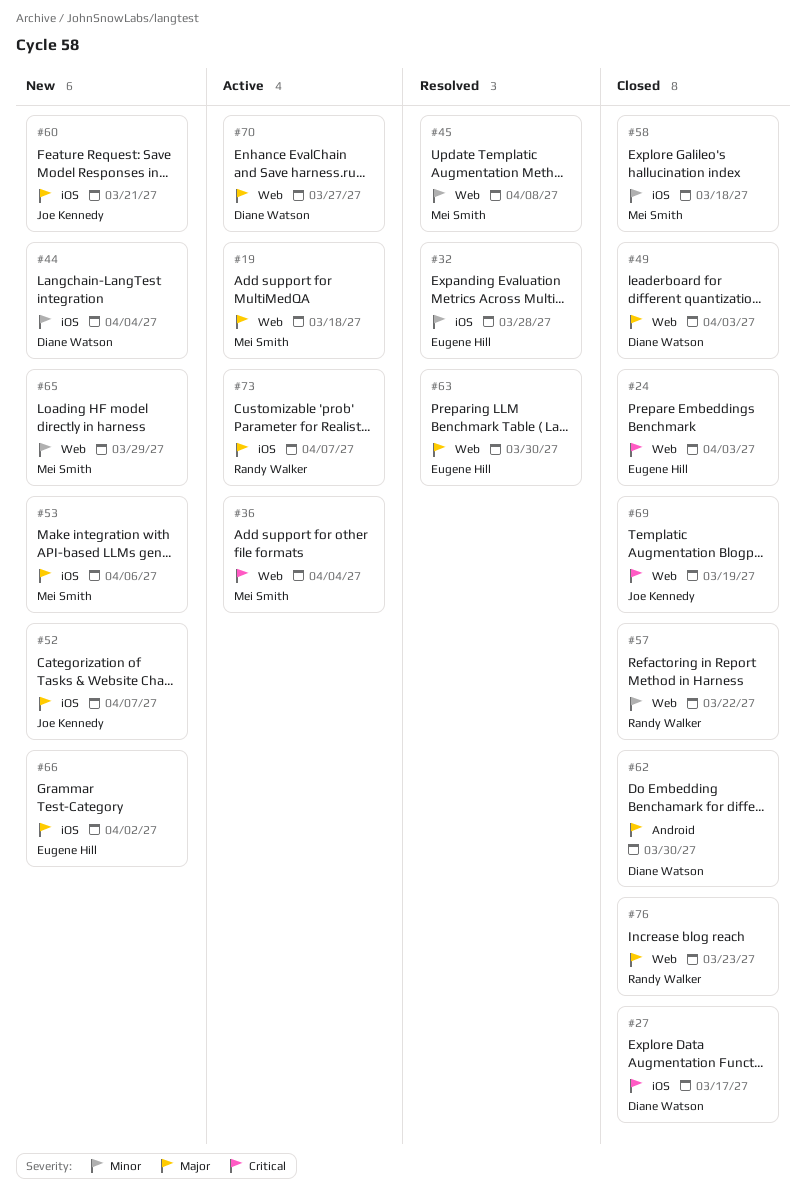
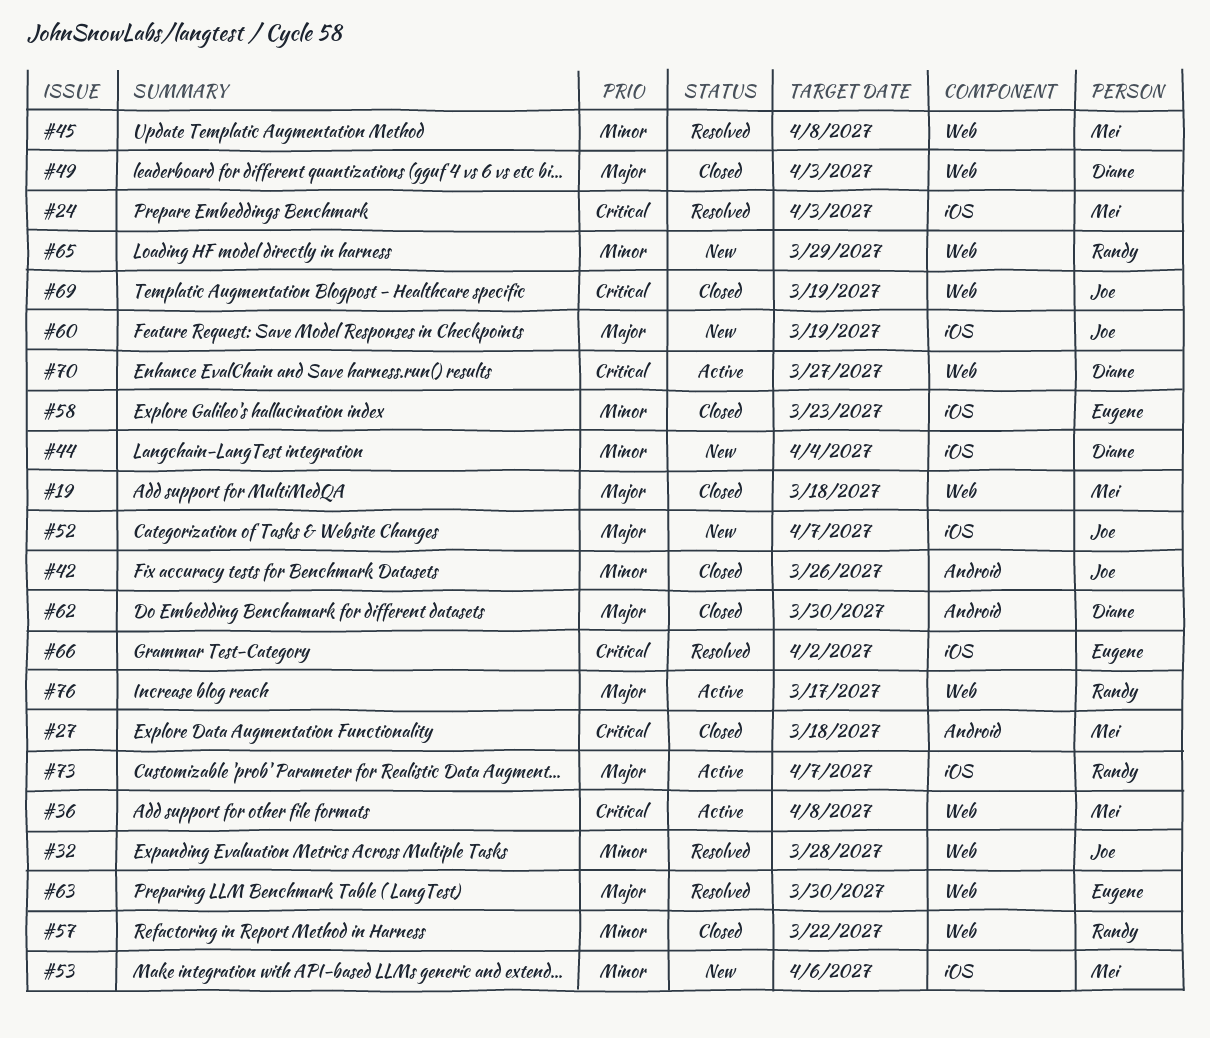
#19, status: Active -> Closed
#24, status: Closed -> Resolved
#24, owner: Eugene Hill -> Mei Smith
#24, label: Web -> iOS
#27, owner: Diane Watson -> Mei Smith
#27, label: iOS -> Android
#27, due: Mar 17 -> Mar 18
#32, owner: Eugene Hill -> Joe Kennedy
#32, label: iOS -> Web
#36, due: Apr 4 -> Apr 8
#42: none -> present
#53, priority: Major -> Minor
#58, owner: Mei Smith -> Eugene Hill
#58, due: Mar 18 -> Mar 23
#60, due: Mar 21 -> Mar 19
#65, owner: Mei Smith -> Randy Walker
#66, status: New -> Resolved
#66, priority: Major -> Critical
#70, priority: Major -> Critical
#76, status: Closed -> Active
#76, due: Mar 23 -> Mar 17

